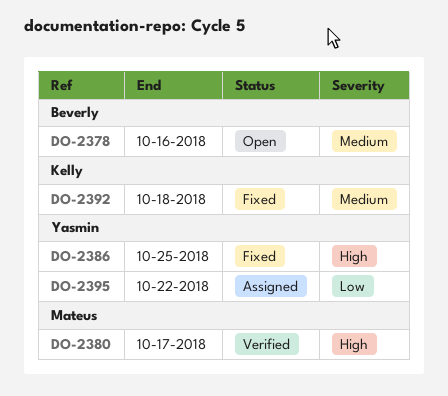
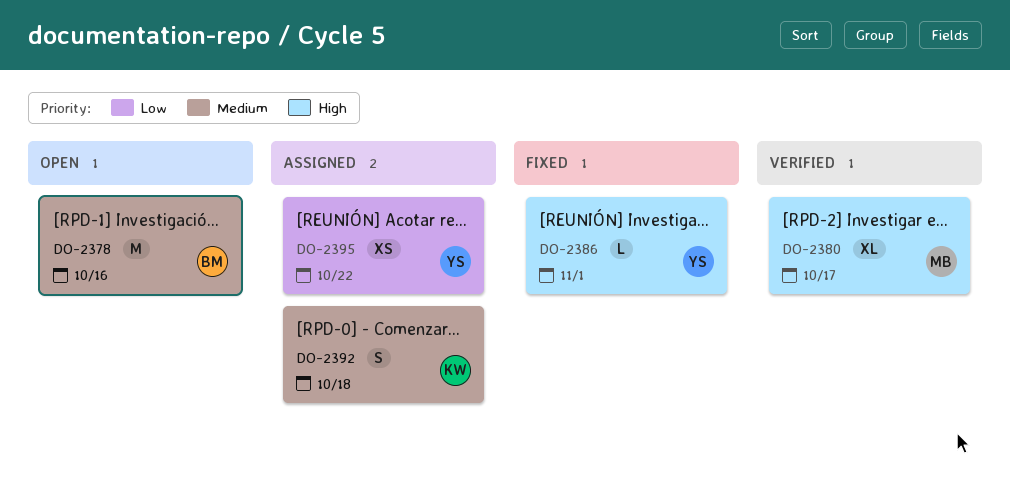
DO-2386, due: Oct 25 -> Nov 1
DO-2392, status: Fixed -> Assigned

